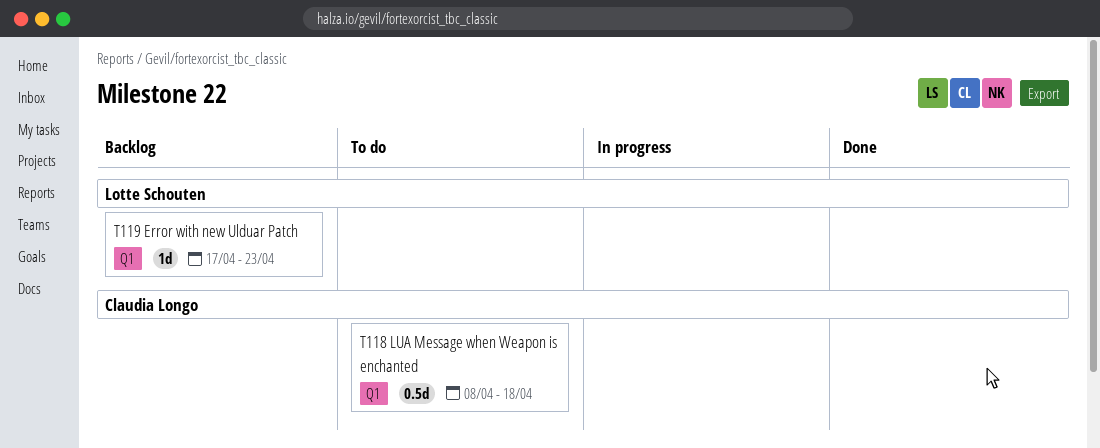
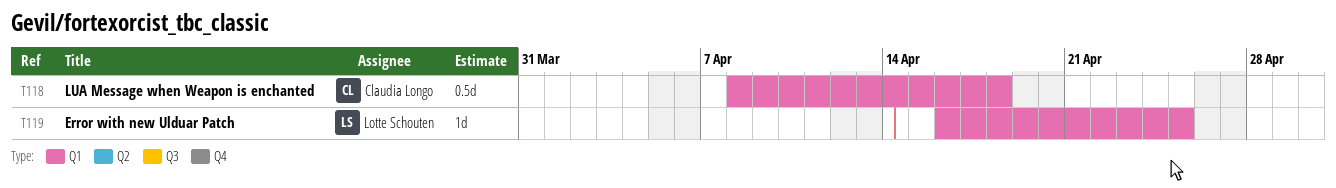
T119, start: Apr 17 -> Apr 16
T119, due: Apr 23 -> Apr 25

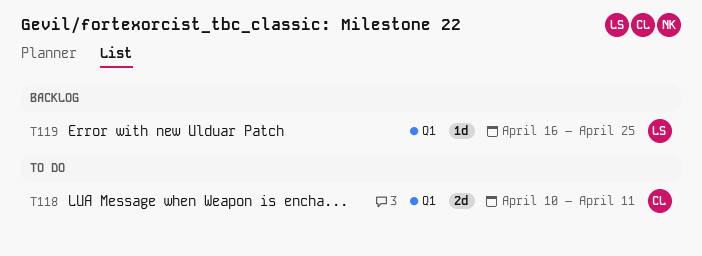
T118, estimate: 0.5d -> 2d
T118, start: Apr 8 -> Apr 10
T118, due: Apr 18 -> Apr 11

